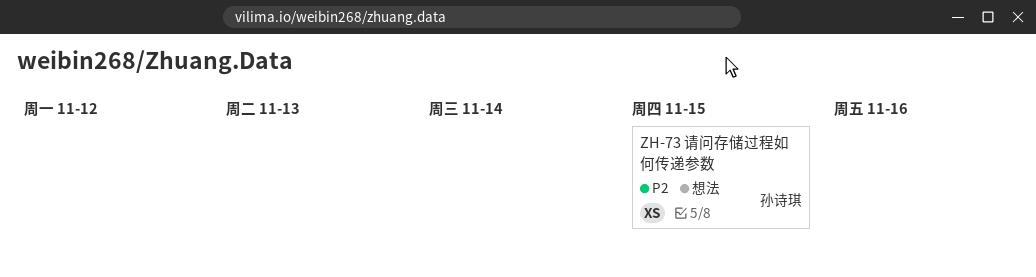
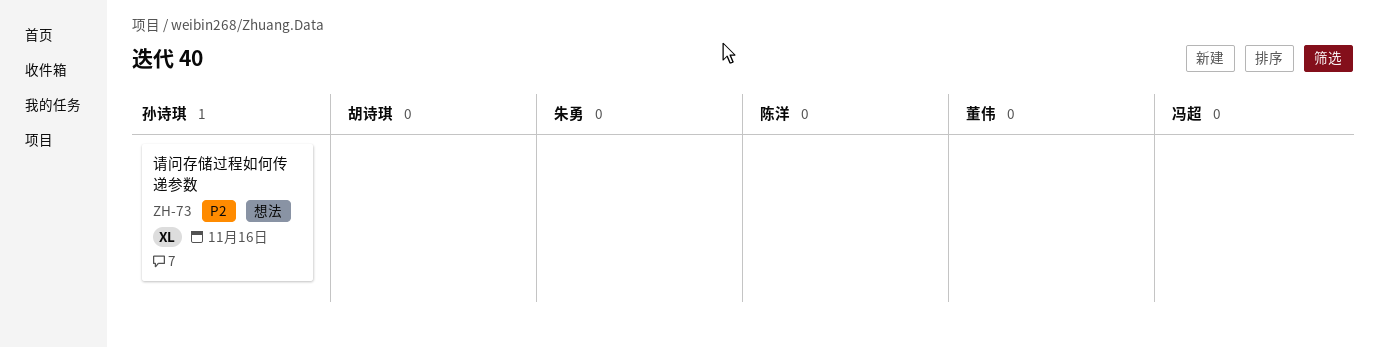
ZH-73, estimate: XS -> XL
ZH-73, due: Nov 15 -> Nov 16

